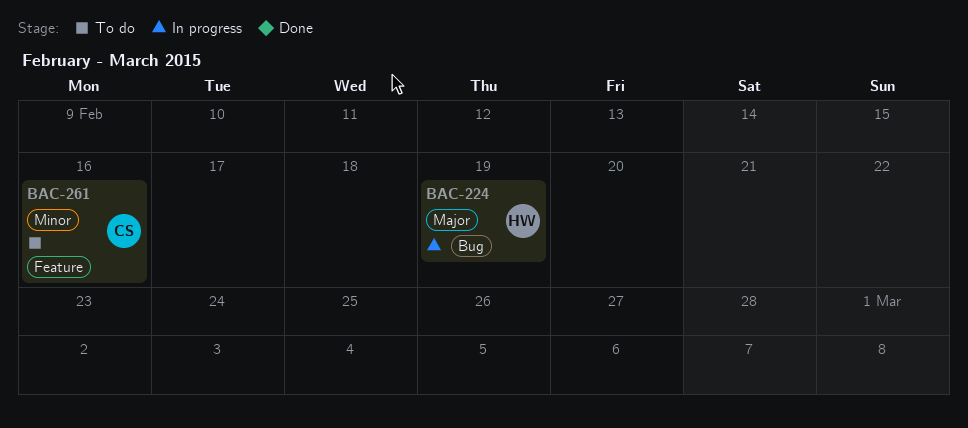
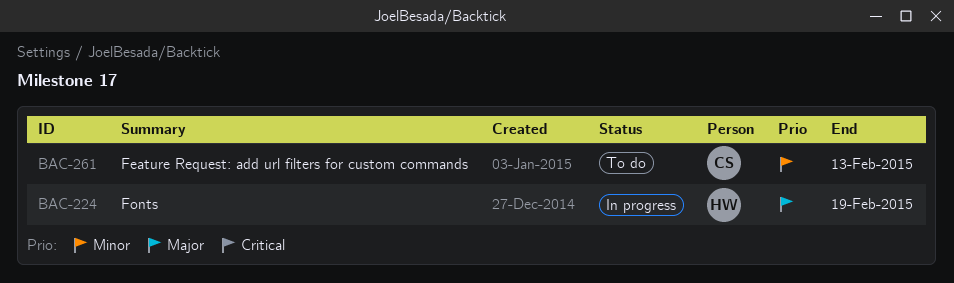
BAC-261, due: Feb 16 -> Feb 13

